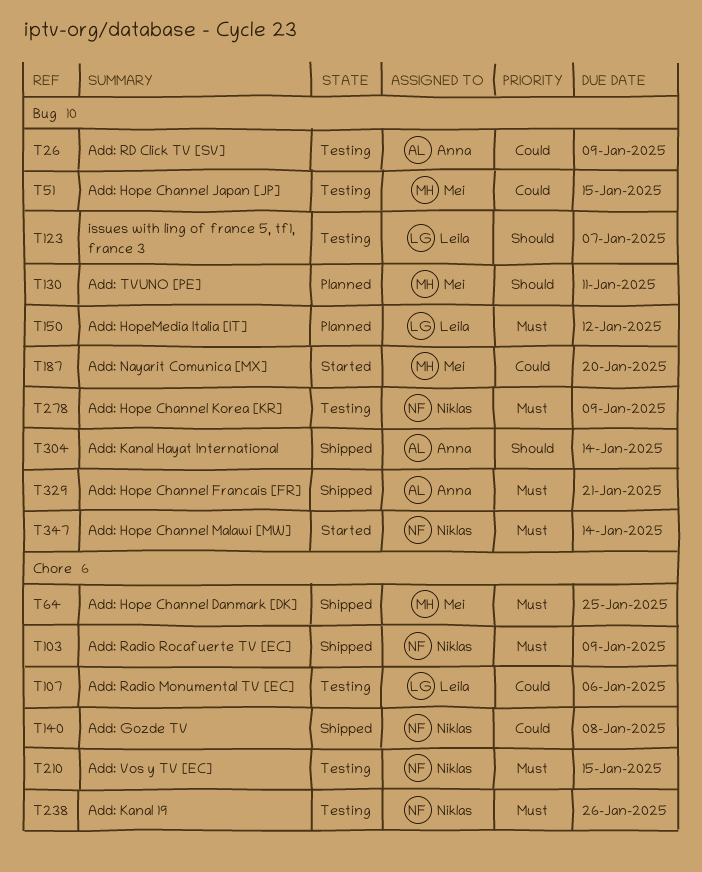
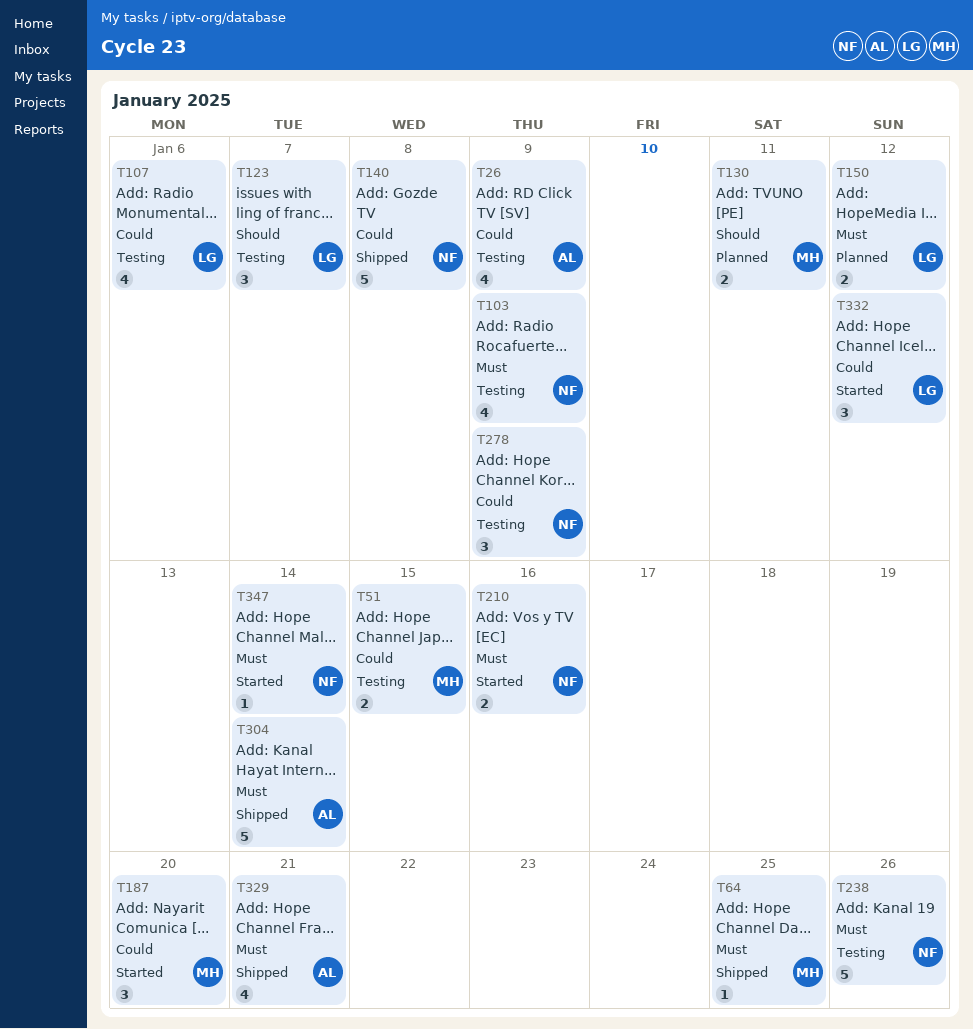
T103, status: Shipped -> Testing
T210, status: Testing -> Started
T210, due: Jan 15 -> Jan 16
T278, priority: Must -> Could
T304, priority: Should -> Must
T332: none -> present

